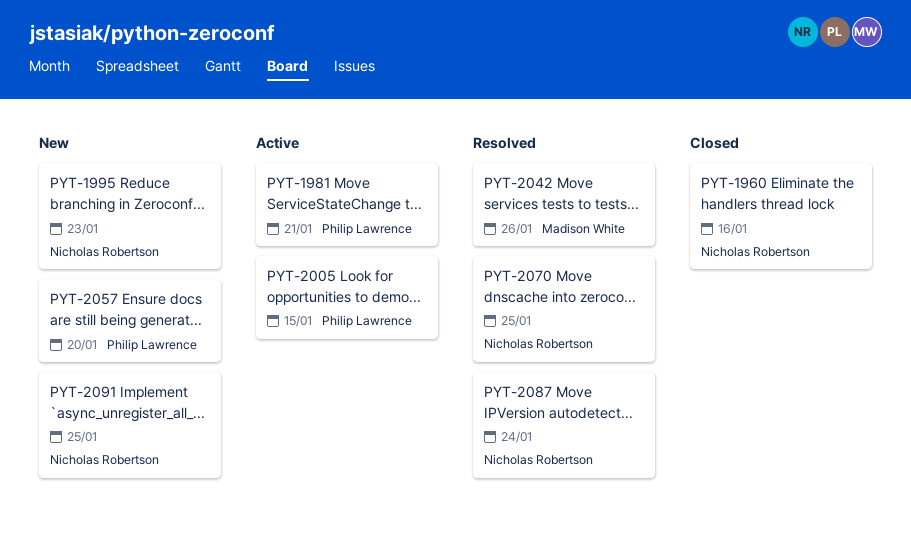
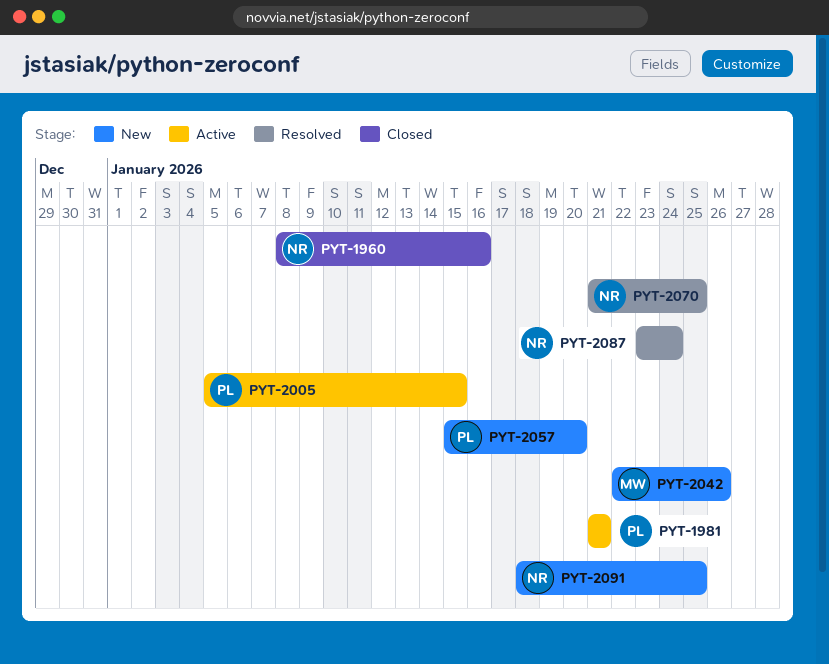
PYT-1995: present -> none
PYT-2042, status: Resolved -> New

